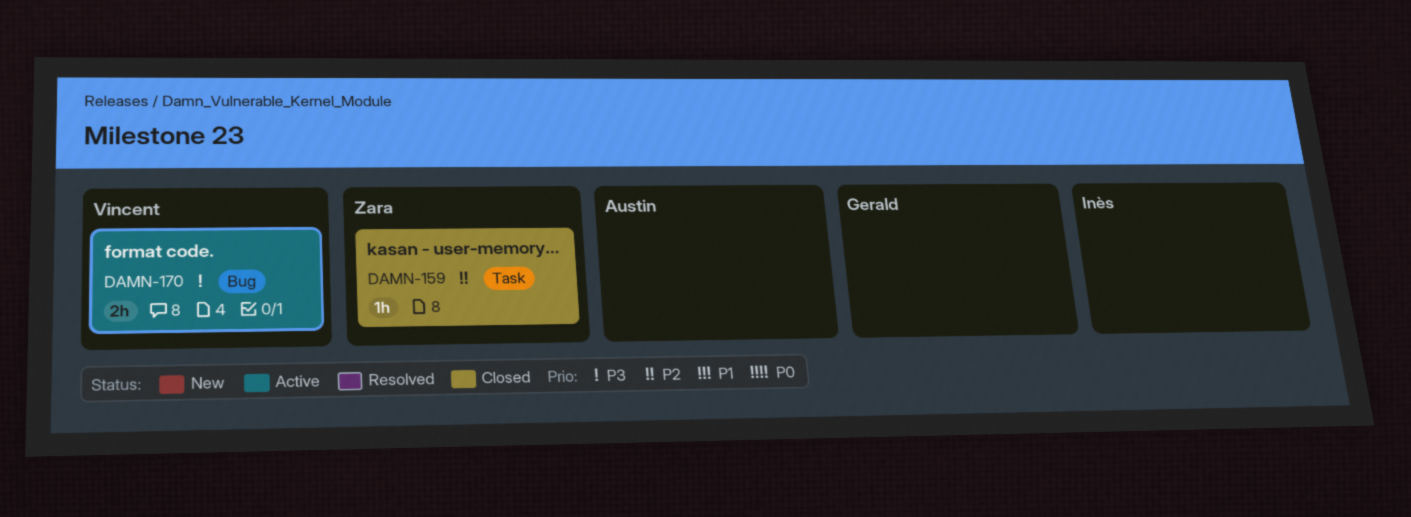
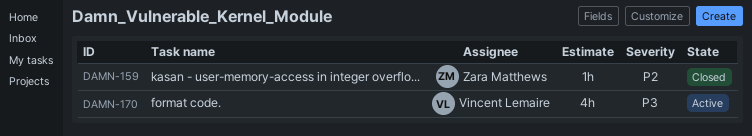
DAMN-170, estimate: 2h -> 4h

